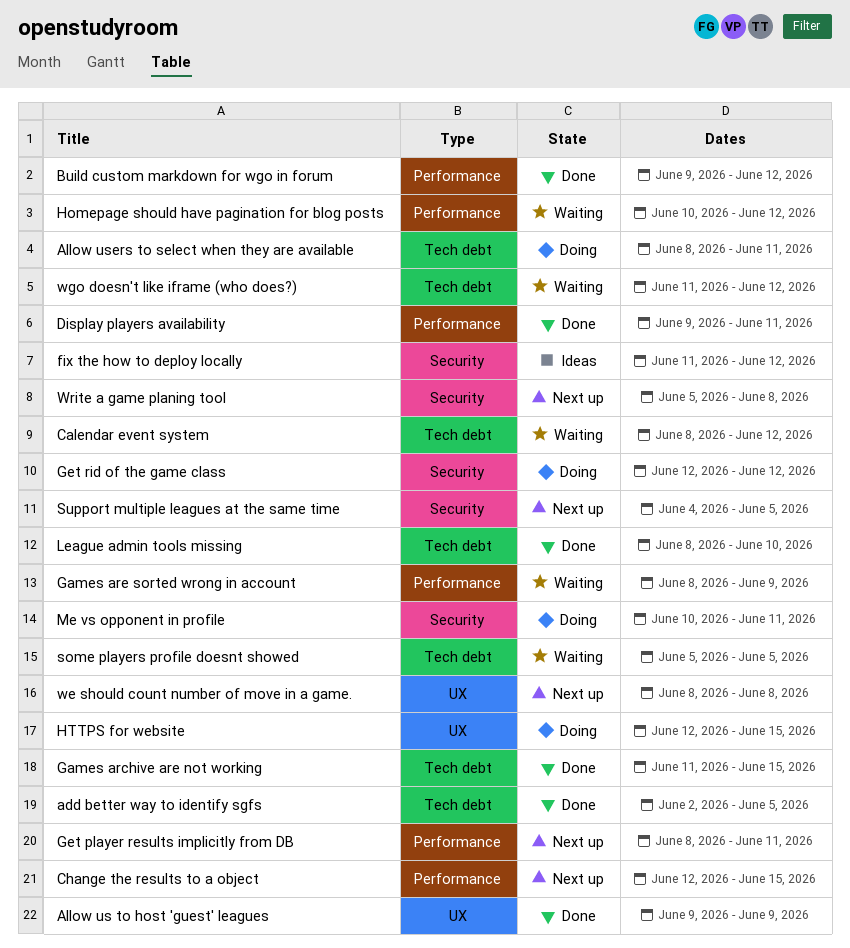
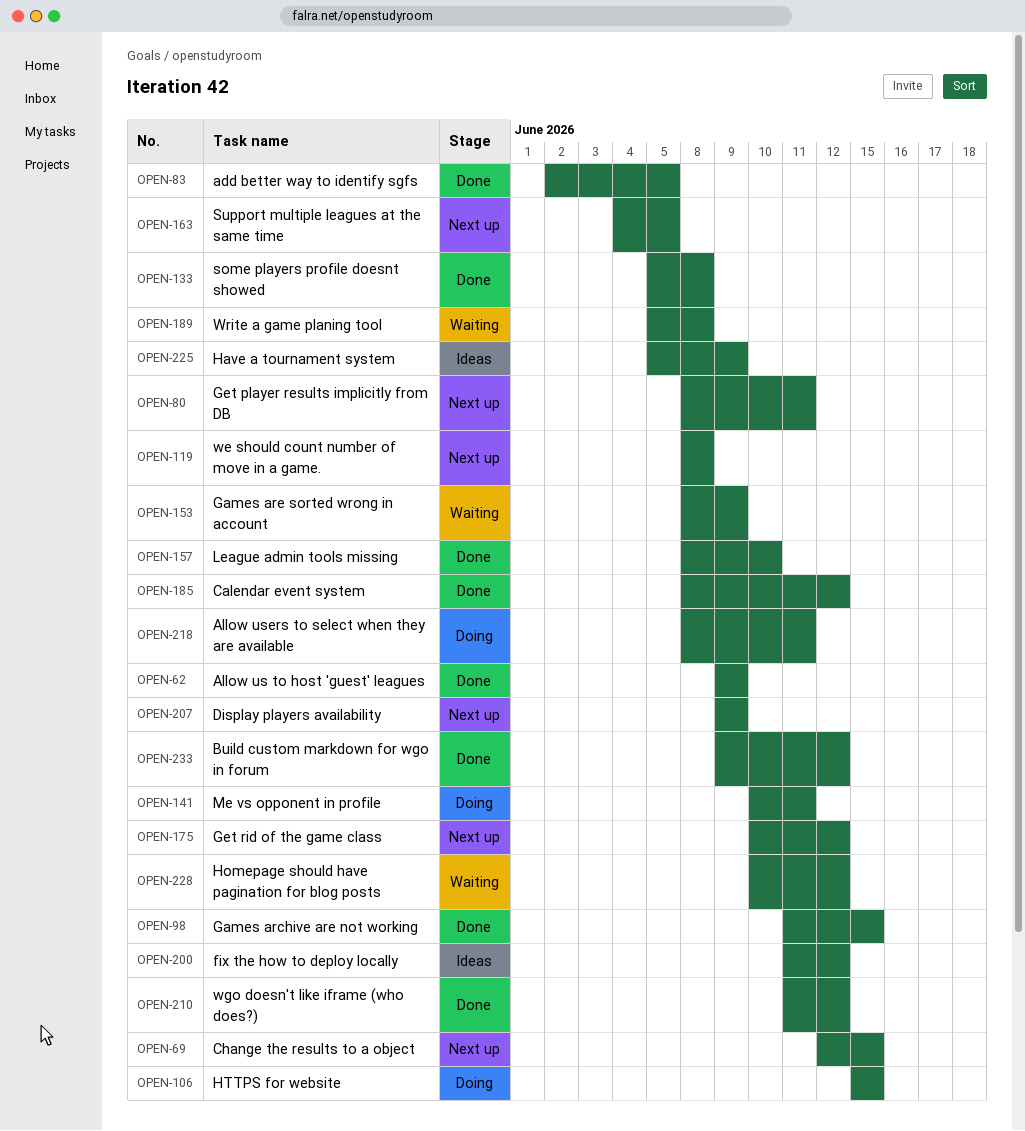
Calendar event system, status: Waiting -> Done
Display players availability, status: Done -> Next up
Display players availability, due: Jun 11 -> Jun 9
Get rid of the game class, status: Doing -> Next up
Get rid of the game class, start: Jun 12 -> Jun 10
Have a tournament system: none -> present
HTTPS for website, start: Jun 12 -> Jun 15
some players profile doesnt showed, status: Waiting -> Done
some players profile doesnt showed, due: Jun 5 -> Jun 8
wgo doesn't like iframe (who does?), status: Waiting -> Done
Write a game planing tool, status: Next up -> Waiting

